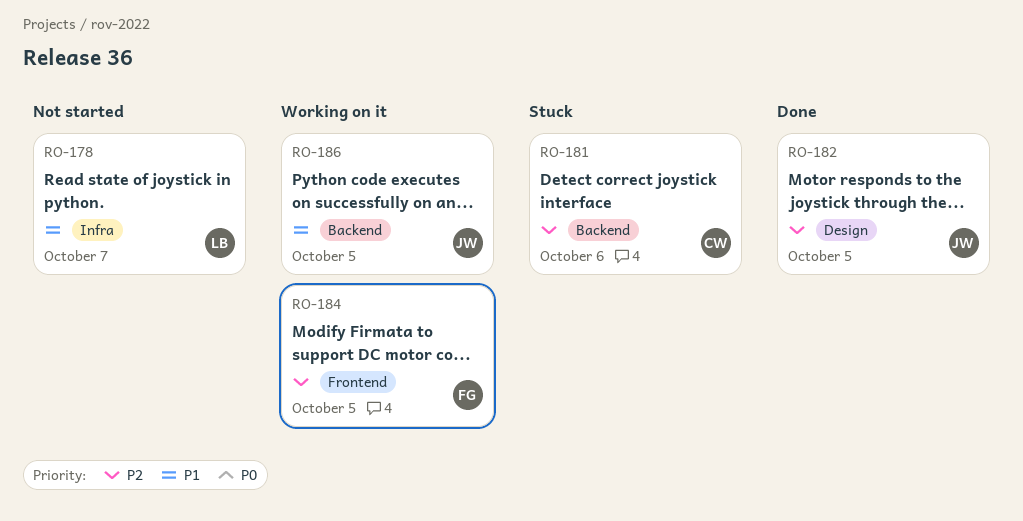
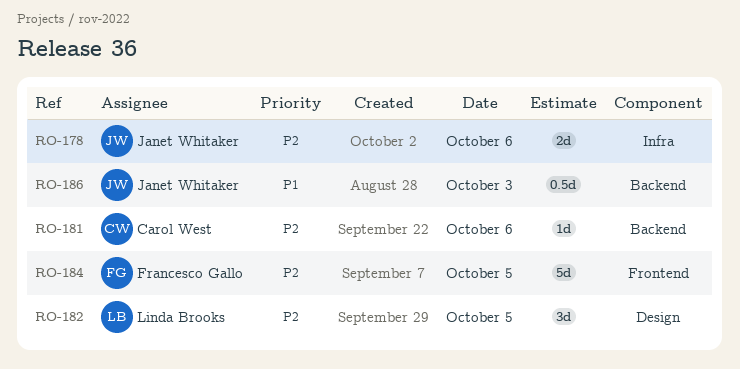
RO-178, owner: Linda Brooks -> Janet Whitaker
RO-178, priority: P1 -> P2
RO-178, day: Oct 7 -> Oct 6
RO-182, owner: Janet Whitaker -> Linda Brooks
RO-186, day: Oct 5 -> Oct 3

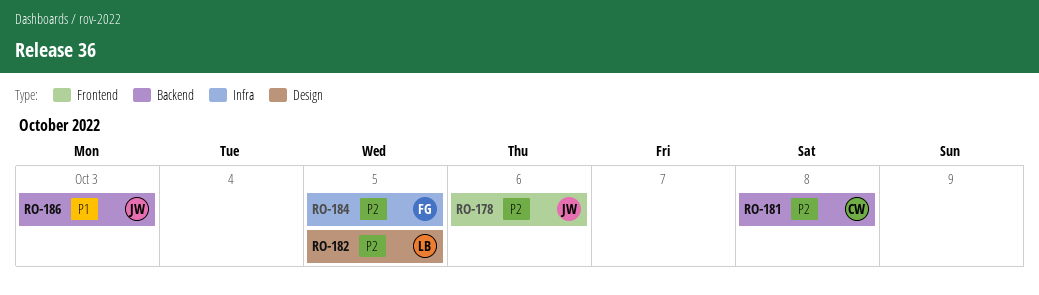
RO-178, label: Infra -> Frontend
RO-181, day: Oct 6 -> Oct 8
RO-184, label: Frontend -> Infra

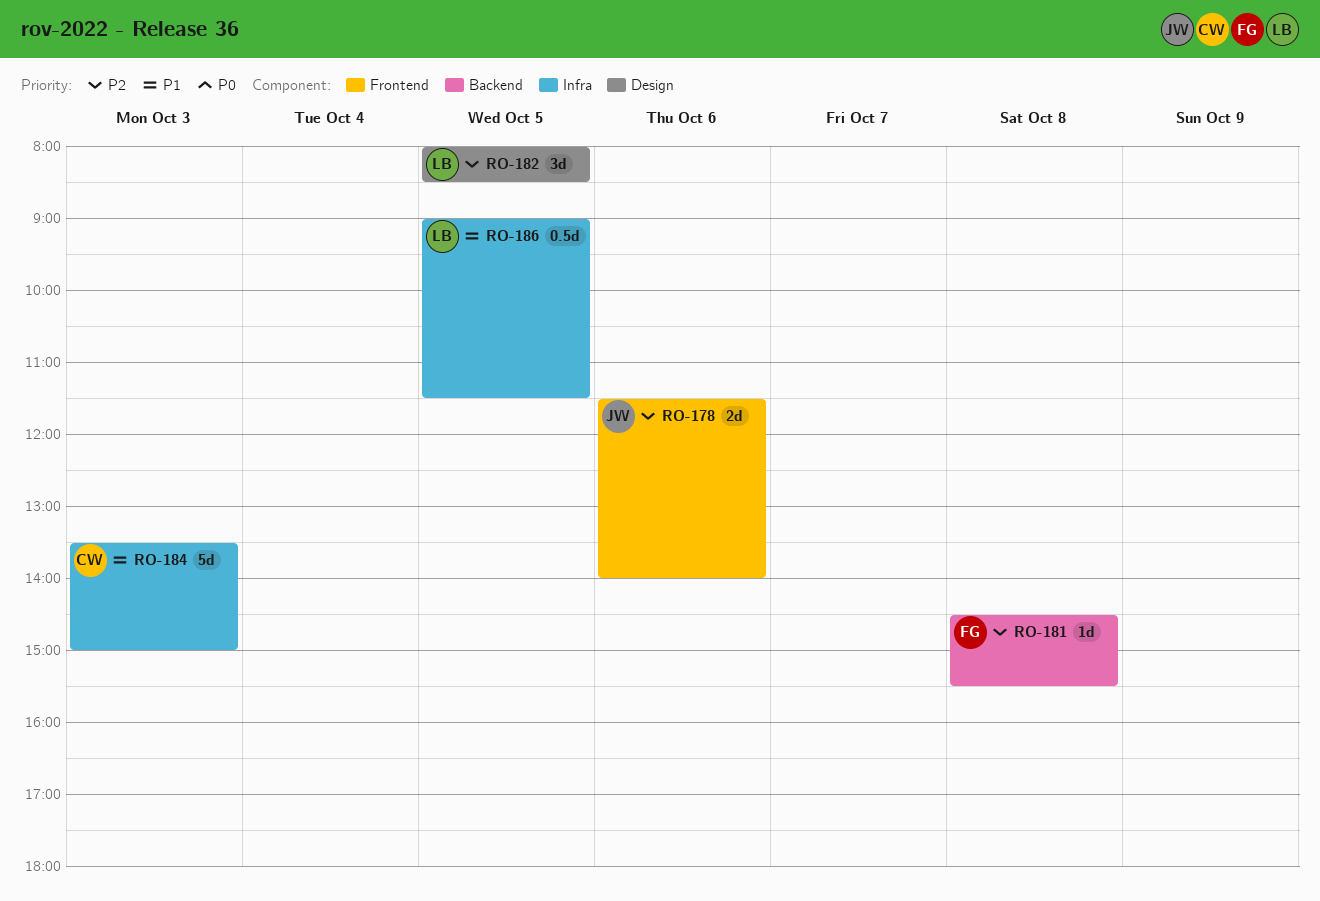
RO-181, owner: CW -> FG
RO-184, owner: FG -> CW
RO-184, priority: P2 -> P1
RO-184, day: Oct 5 -> Oct 3
RO-186, owner: JW -> LB
RO-186, label: Backend -> Infra
RO-186, day: Oct 3 -> Oct 5

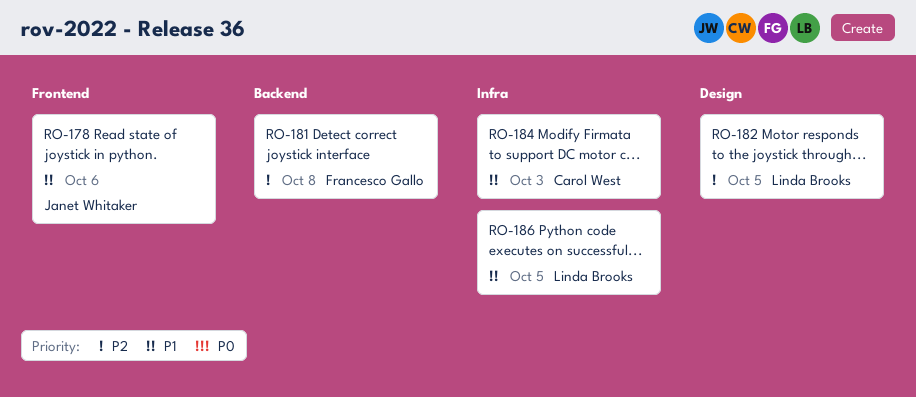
RO-178, priority: P2 -> P1

